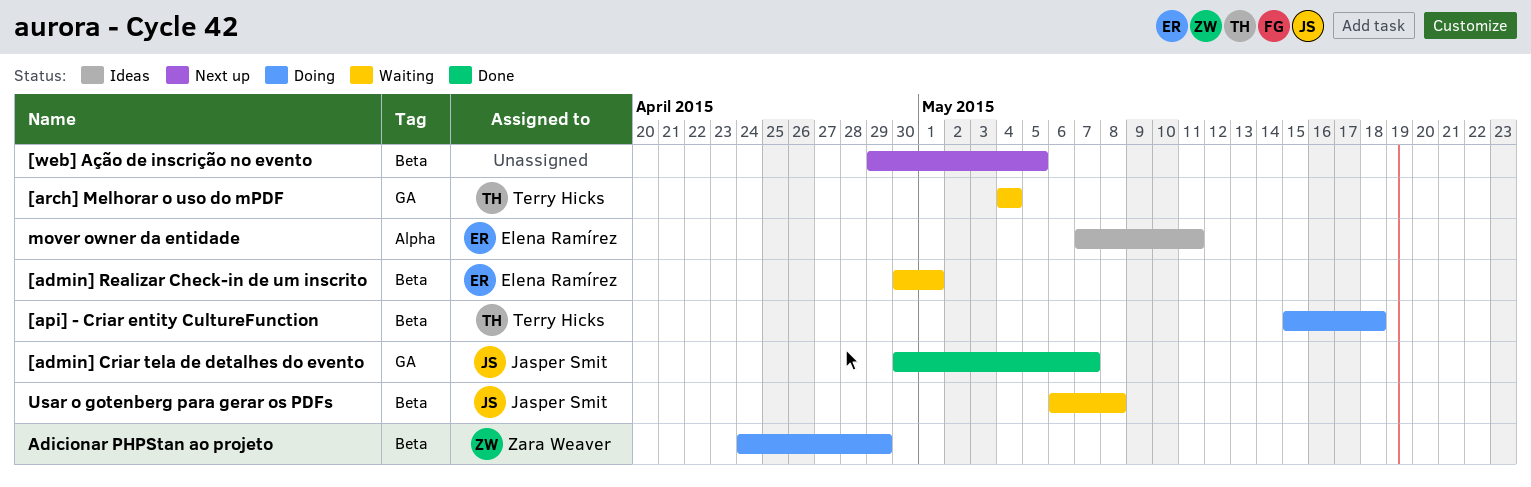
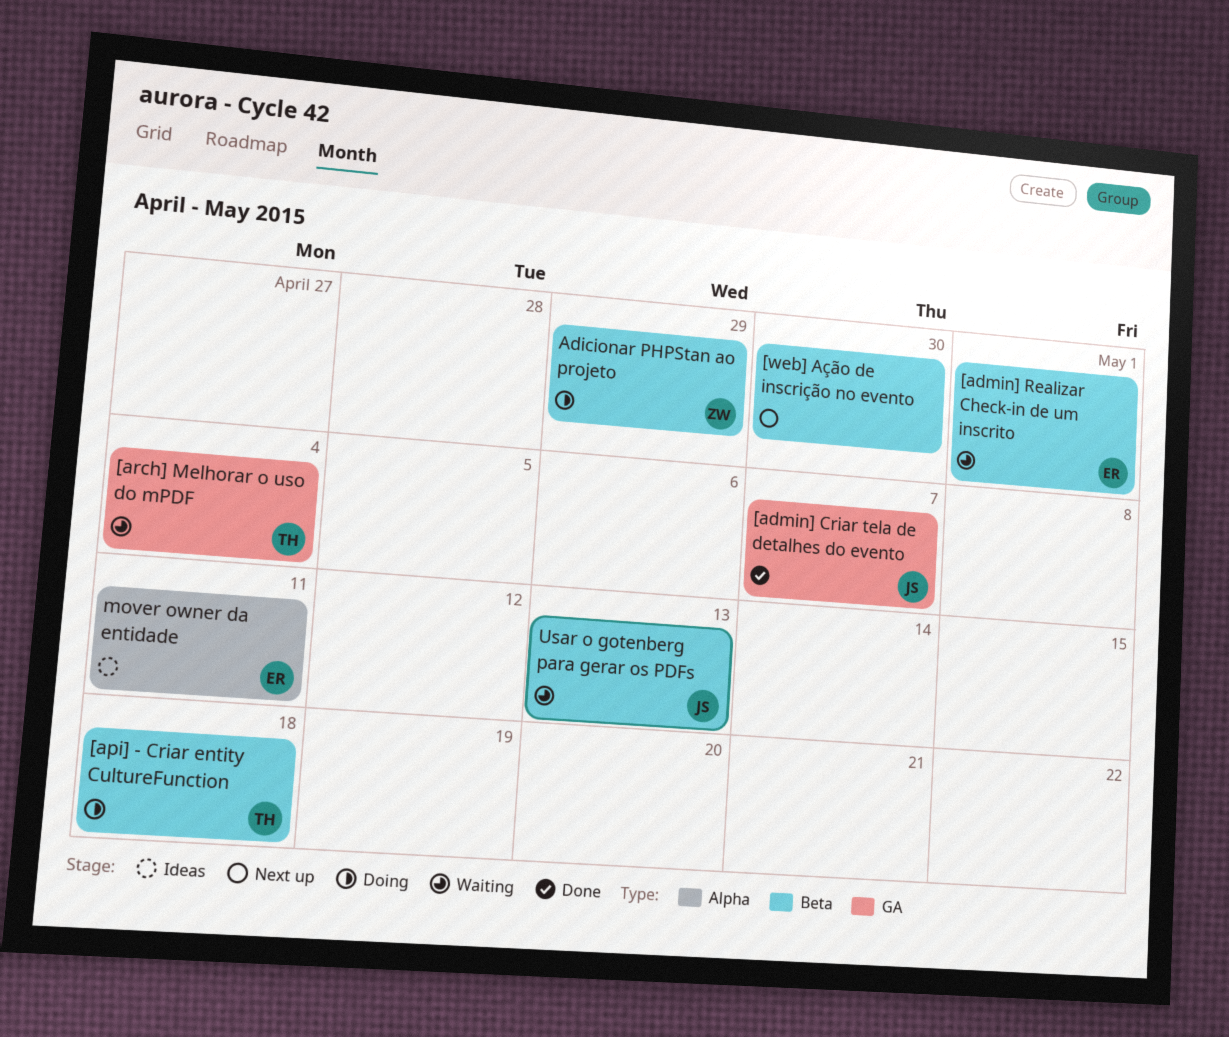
[web] Ação de inscrição no evento, due: May 5 -> Apr 30
Usar o gotenberg para gerar os PDFs, due: May 8 -> May 13

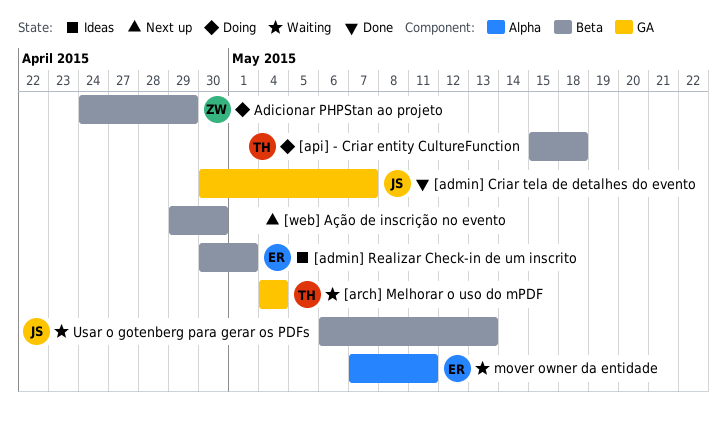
[admin] Realizar Check-in de um inscrito, status: Waiting -> Ideas
mover owner da entidade, status: Ideas -> Waiting

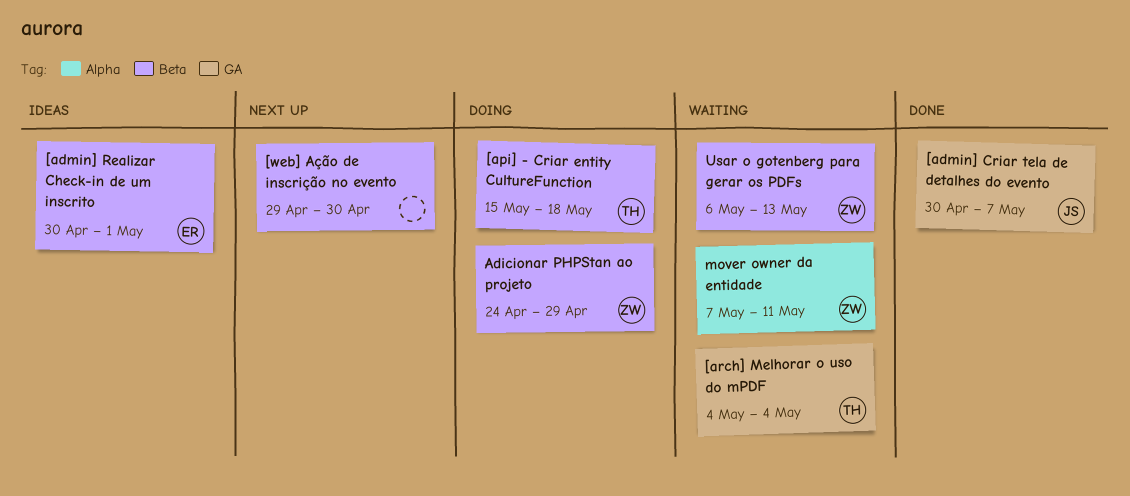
mover owner da entidade, owner: ER -> ZW
Usar o gotenberg para gerar os PDFs, owner: JS -> ZW

